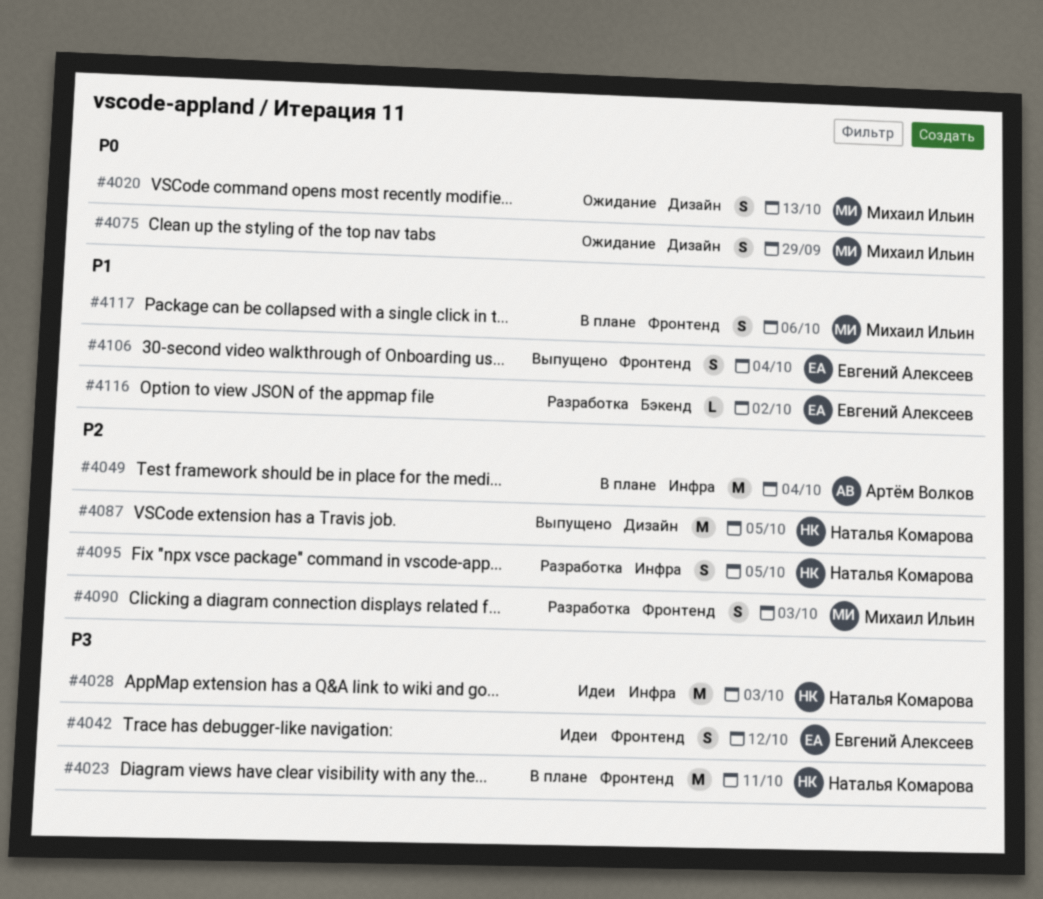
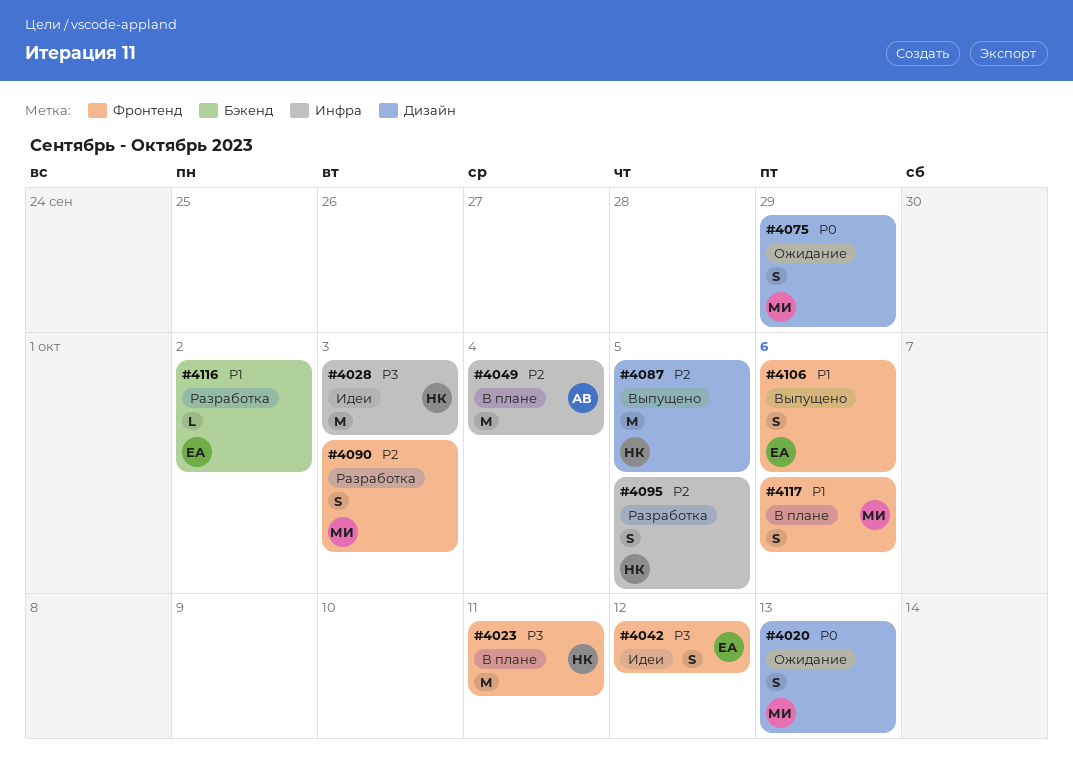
#4106, due: Oct 4 -> Oct 6

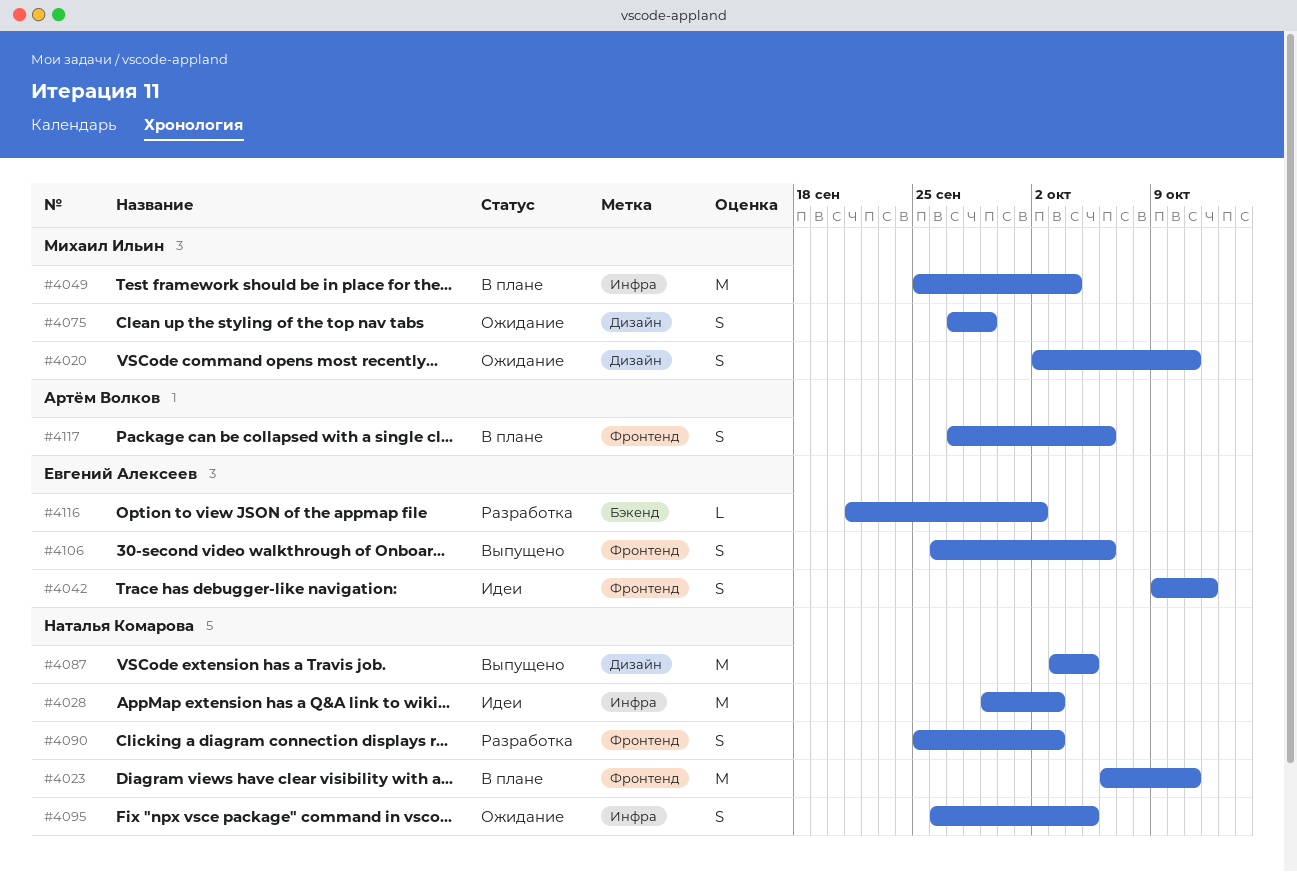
#4020, due: Oct 13 -> Oct 11
#4049, owner: Артём Волков -> Михаил Ильин
#4090, owner: Михаил Ильин -> Наталья Комарова
#4095, status: Разработка -> Ожидание
#4117, owner: Михаил Ильин -> Артём Волков

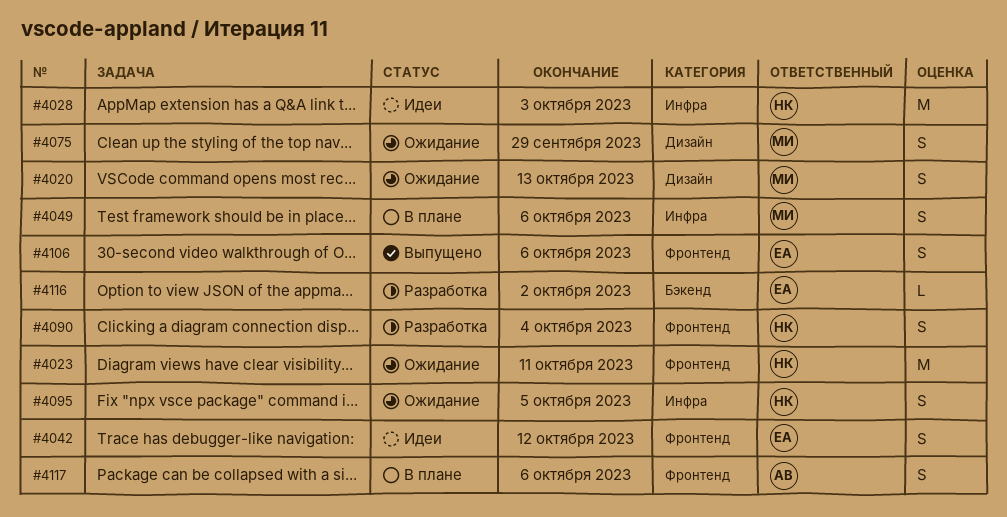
#4020, due: Oct 11 -> Oct 13
#4023, status: В плане -> Ожидание
#4049, estimate: M -> S
#4049, due: Oct 4 -> Oct 6
#4087: present -> none
#4090, due: Oct 3 -> Oct 4

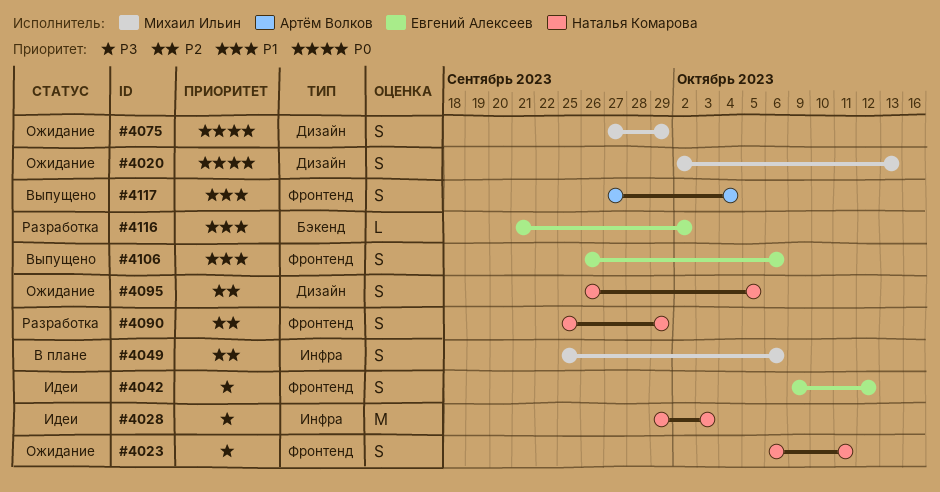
#4023, estimate: M -> S
#4090, due: Oct 4 -> Sep 29
#4095, label: Инфра -> Дизайн
#4117, status: В плане -> Выпущено
#4117, due: Oct 6 -> Oct 4

